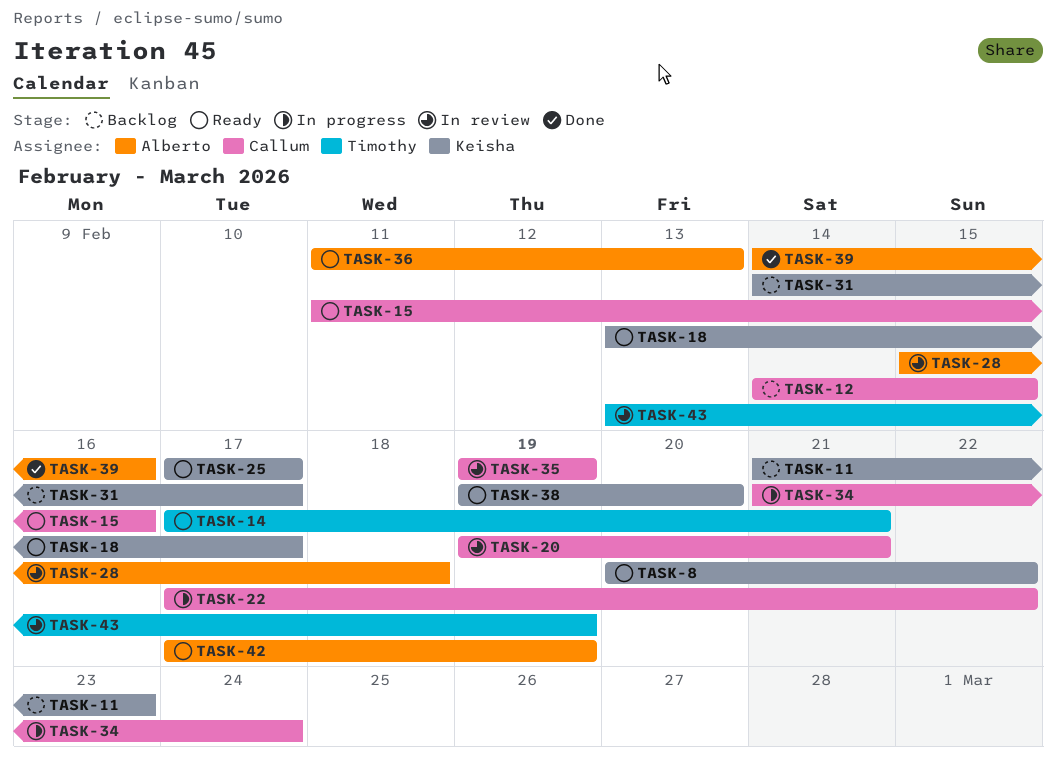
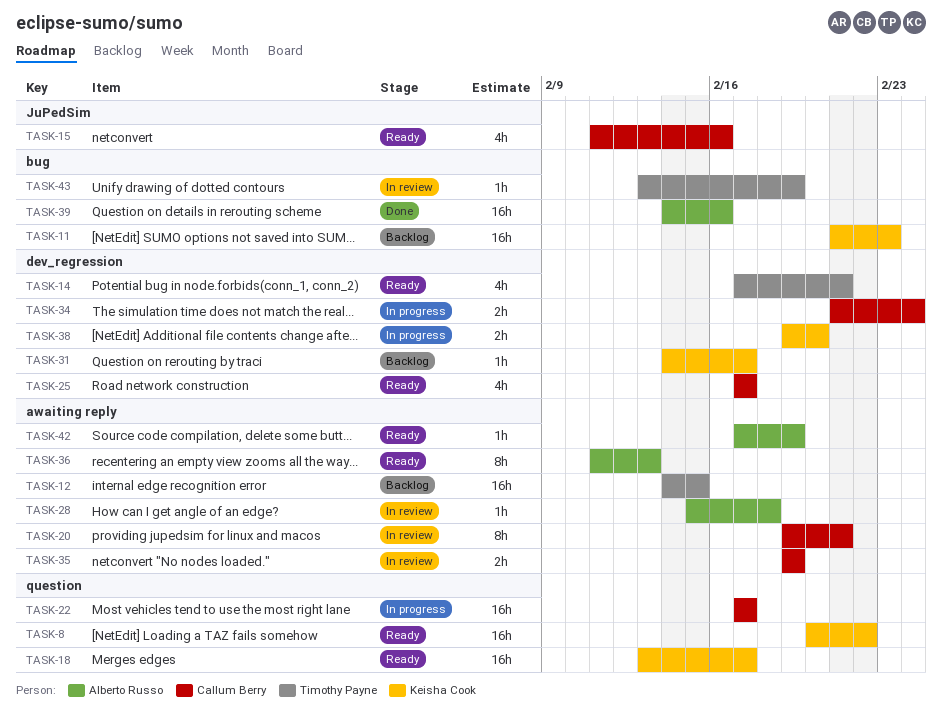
TASK-12, owner: Callum Berry -> Timothy Payne
TASK-22, due: Feb 22 -> Feb 17
TASK-25, owner: Keisha Cook -> Callum Berry
TASK-38, status: Ready -> In progress

